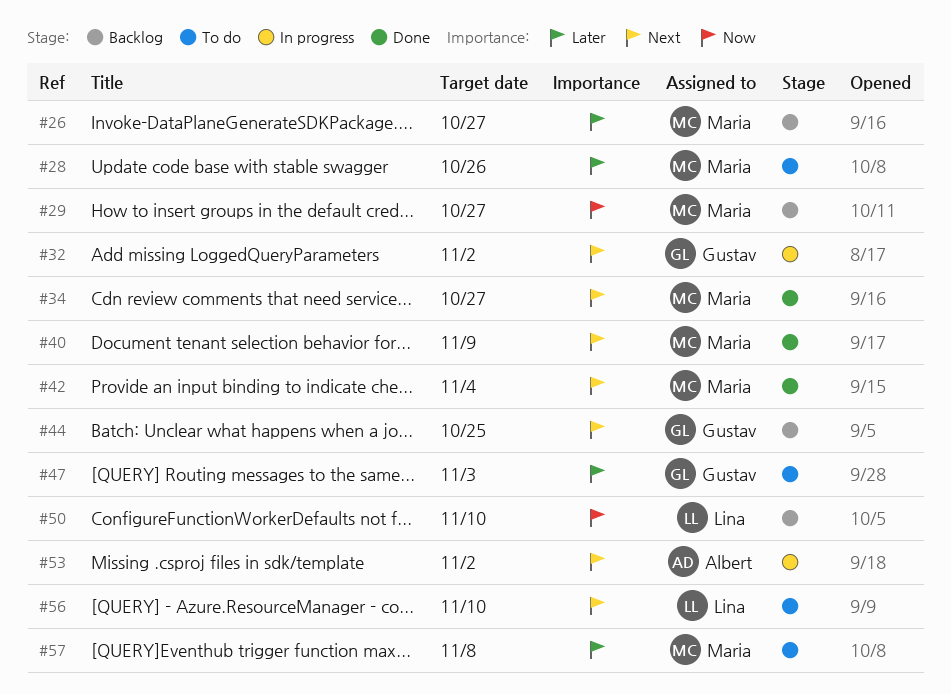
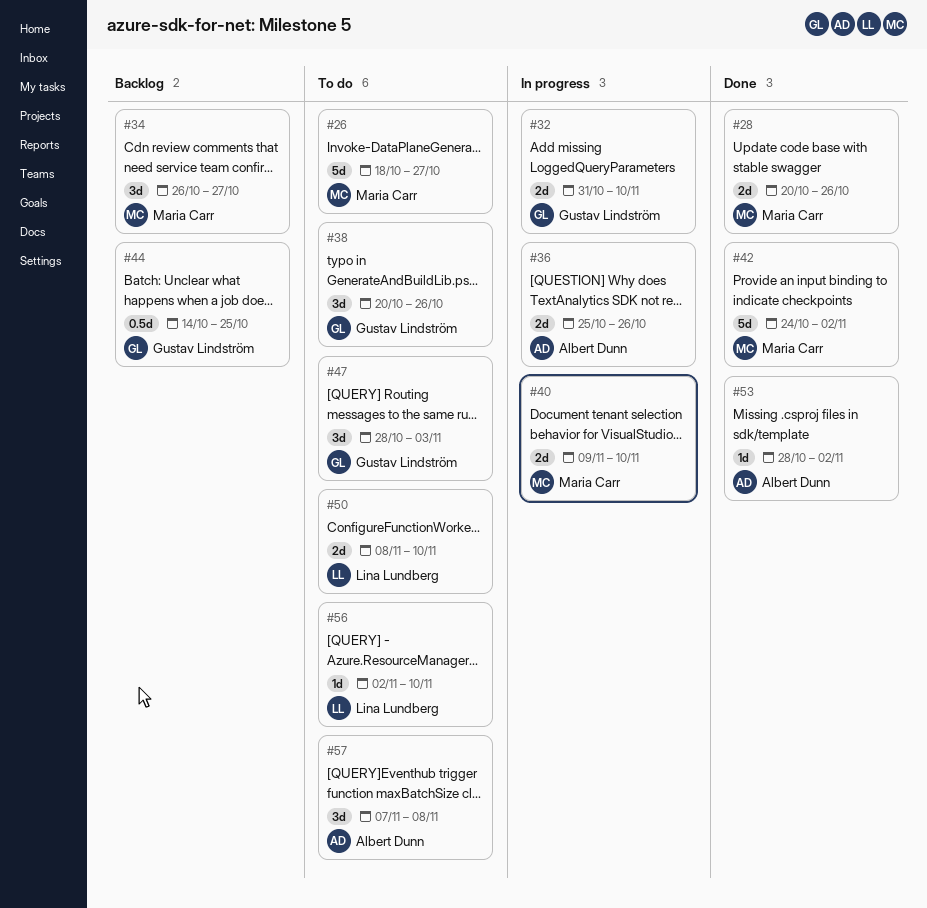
#26, status: Backlog -> To do
#28, status: To do -> Done
#29: present -> none
#32, due: Nov 2 -> Nov 10
#34, status: Done -> Backlog
#36: none -> present
#38: none -> present
#40, status: Done -> In progress
#40, due: Nov 9 -> Nov 10
#42, due: Nov 4 -> Nov 2
#50, status: Backlog -> To do
#53, status: In progress -> Done
#57, owner: Maria Carr -> Albert Dunn

